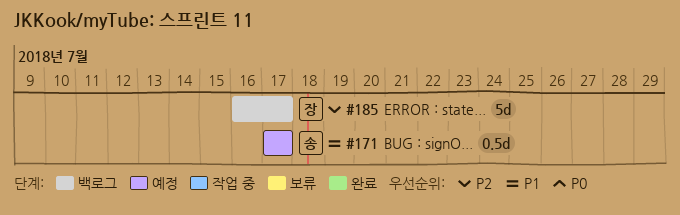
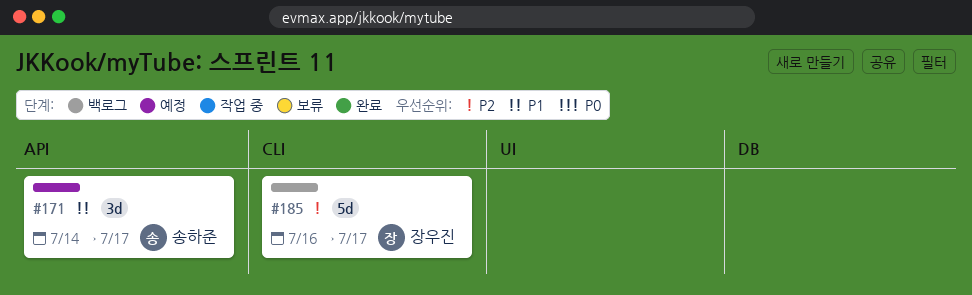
#171, estimate: 0.5d -> 3d
#171, start: Jul 17 -> Jul 14

